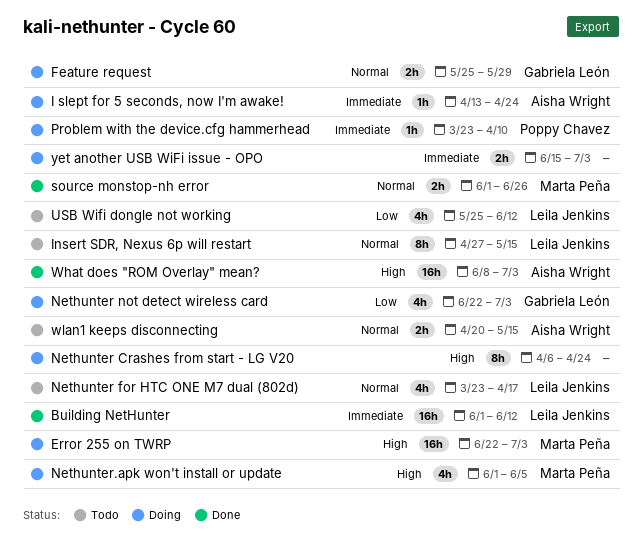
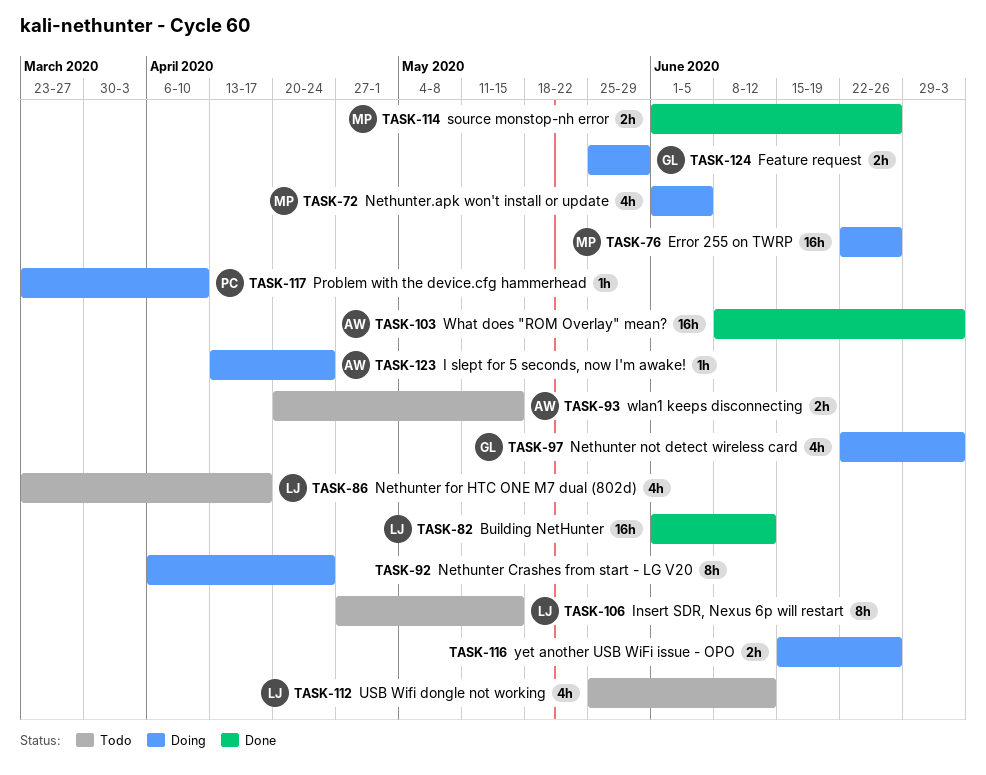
Error 255 on TWRP, due: Jul 3 -> Jun 26
yet another USB WiFi issue - OPO, due: Jul 3 -> Jun 26

